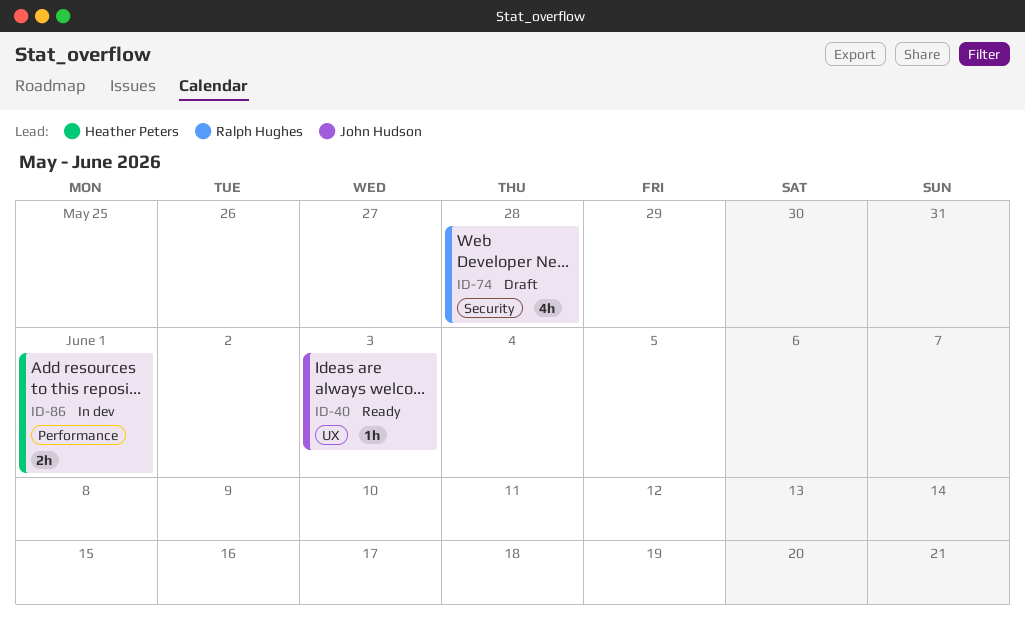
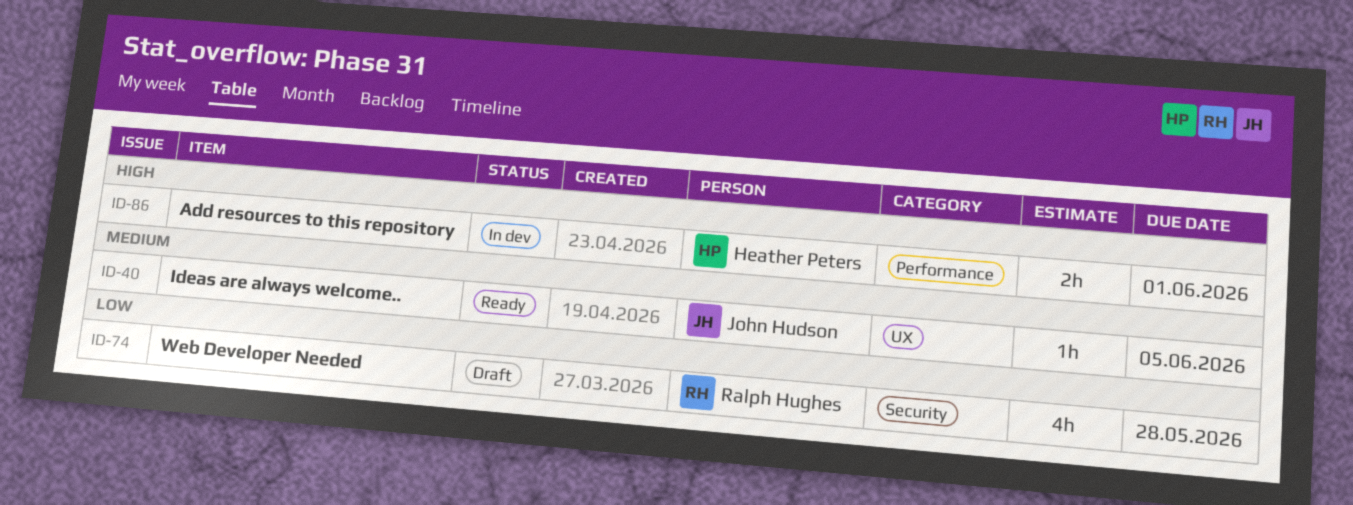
ID-40, due: Jun 3 -> Jun 5

